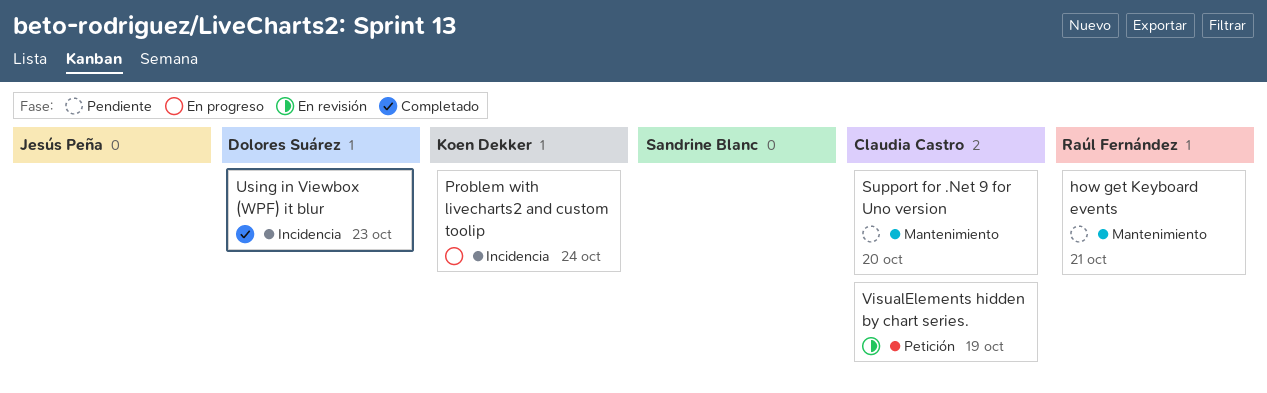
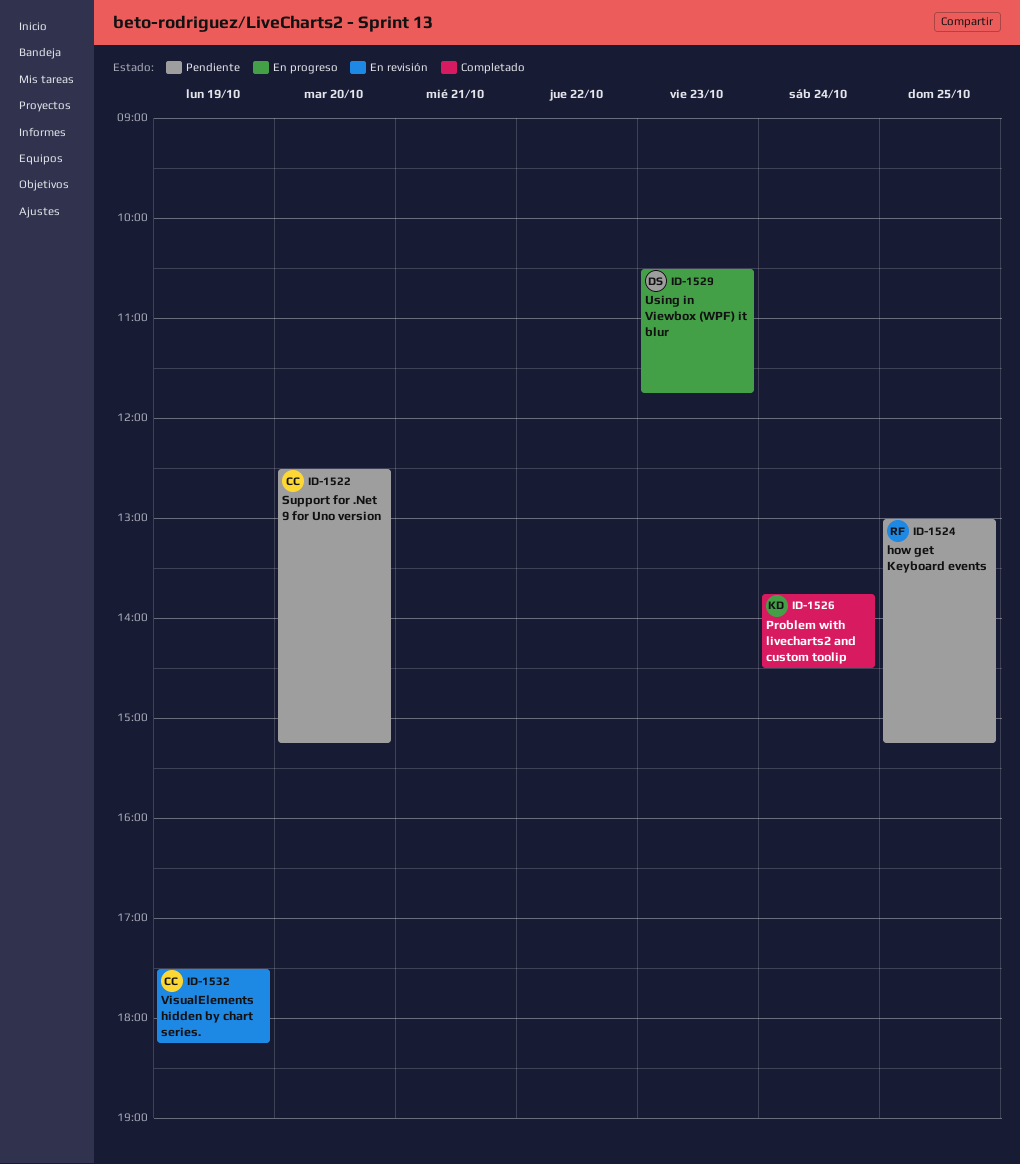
how get Keyboard events, day: Oct 21 -> Oct 25
Problem with livecharts2 and custom toolip, status: En progreso -> Completado
Using in Viewbox (WPF) it blur, status: Completado -> En progreso

